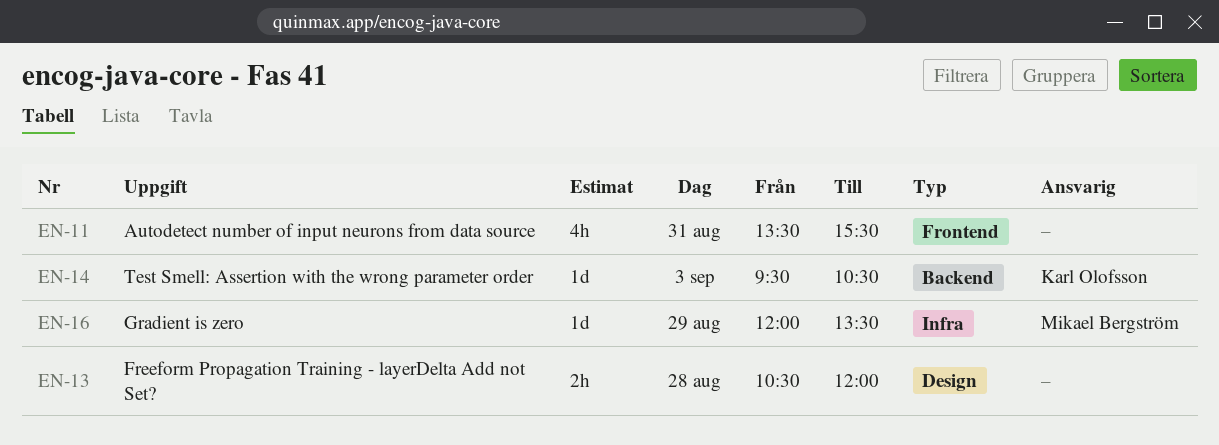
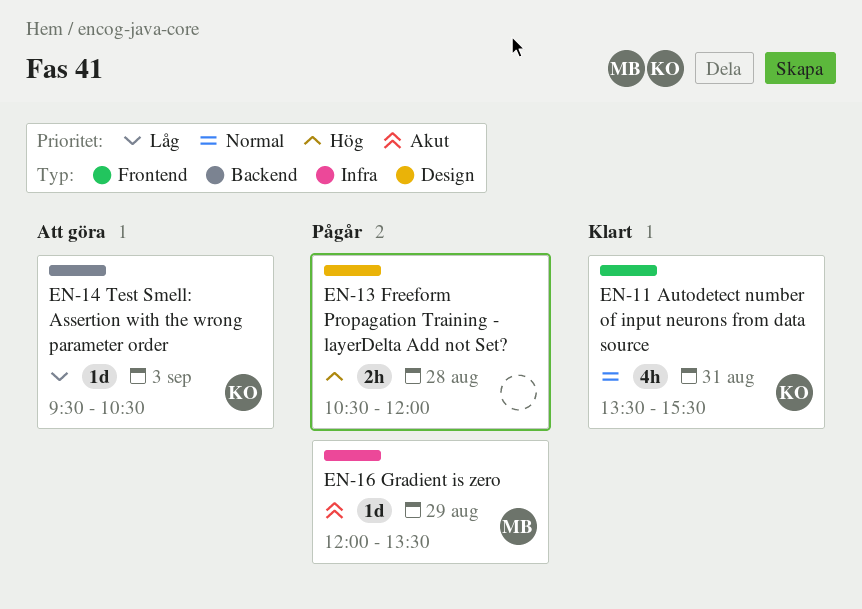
EN-11, owner: none -> Karl Olofsson

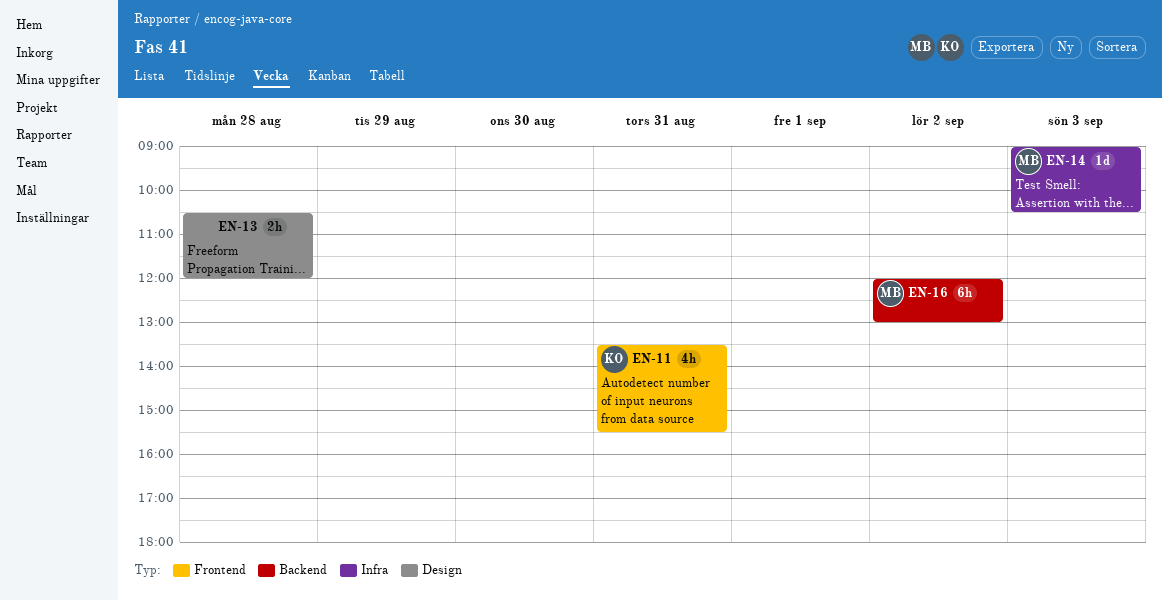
EN-14, owner: KO -> MB
EN-14, label: Backend -> Infra
EN-14, begins: 09:30 -> 09:00
EN-16, label: Infra -> Backend
EN-16, estimate: 1d -> 6h
EN-16, day: Aug 29 -> Sep 2
EN-16, ends: 13:30 -> 13:00

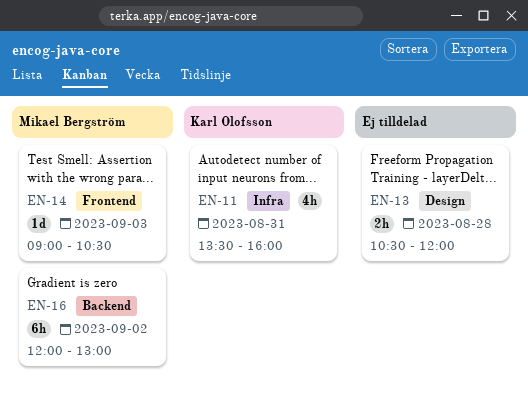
EN-11, label: Frontend -> Infra
EN-11, ends: 15:30 -> 16:00
EN-14, label: Infra -> Frontend

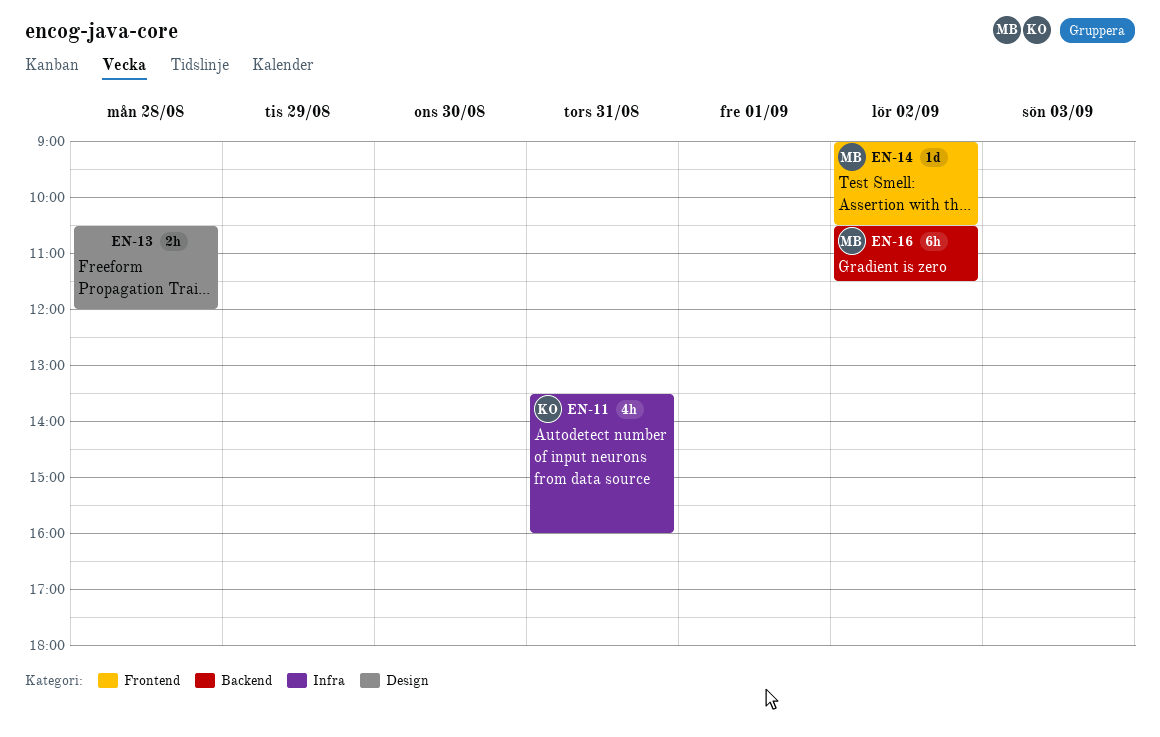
EN-14, day: Sep 3 -> Sep 2
EN-16, begins: 12:00 -> 10:30
EN-16, ends: 13:00 -> 11:30

